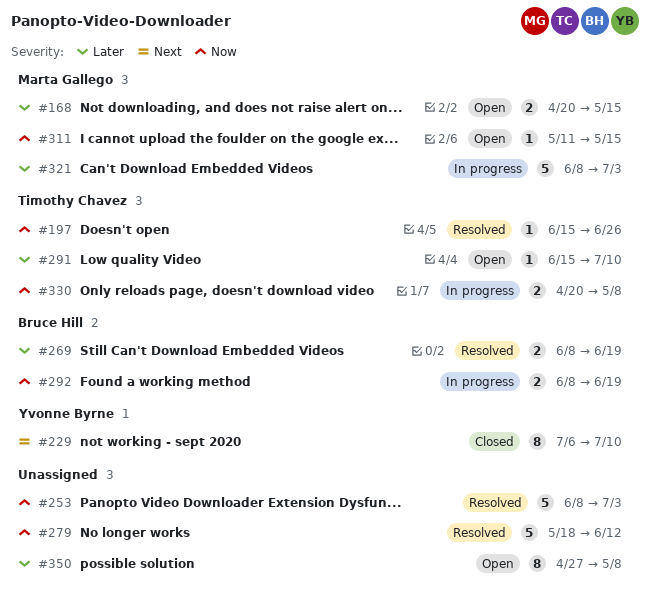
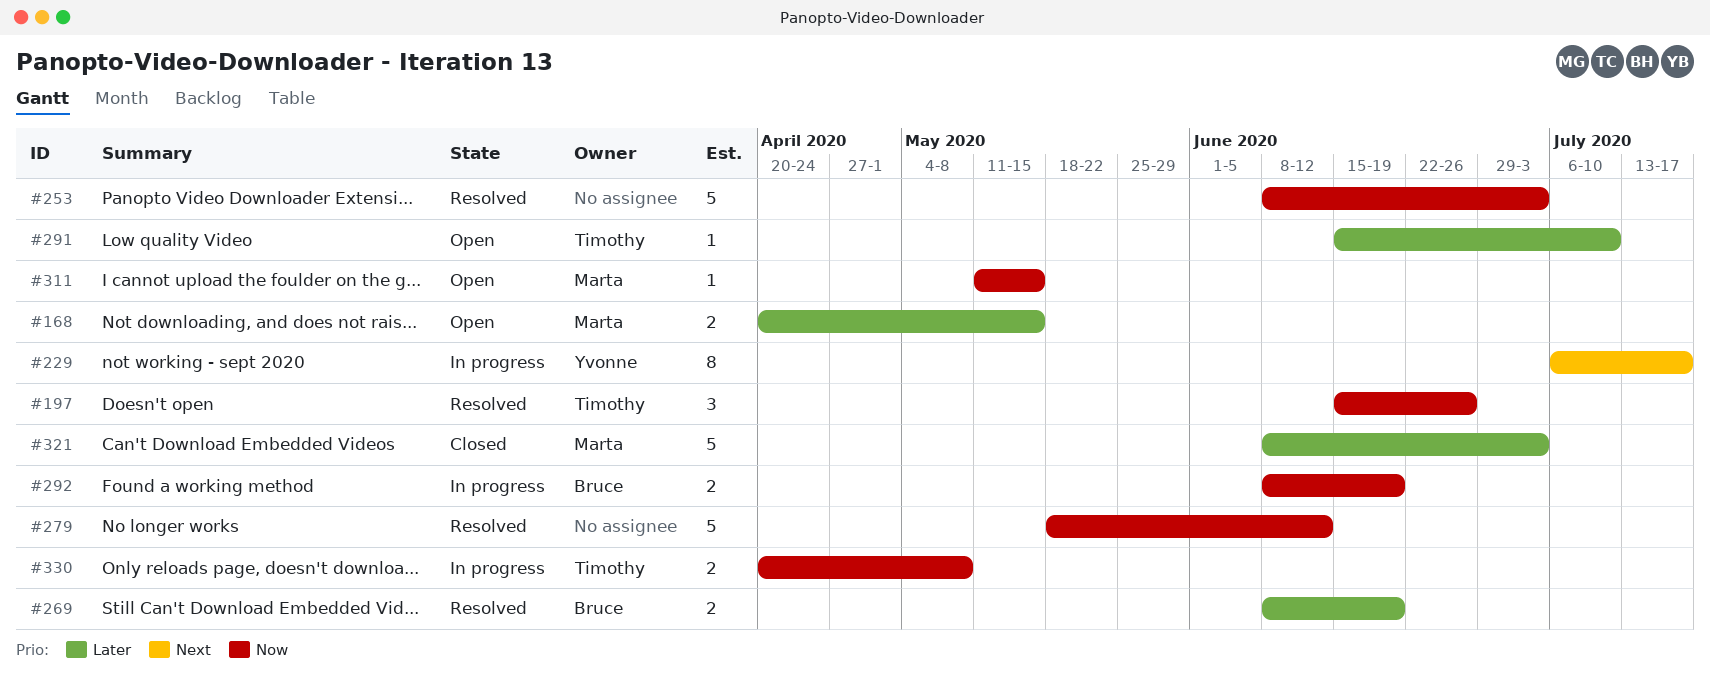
#197, estimate: 1 -> 3
#229, status: Closed -> In progress
#229, due: Jul 10 -> Jul 17
#321, status: In progress -> Closed
#350: present -> none

